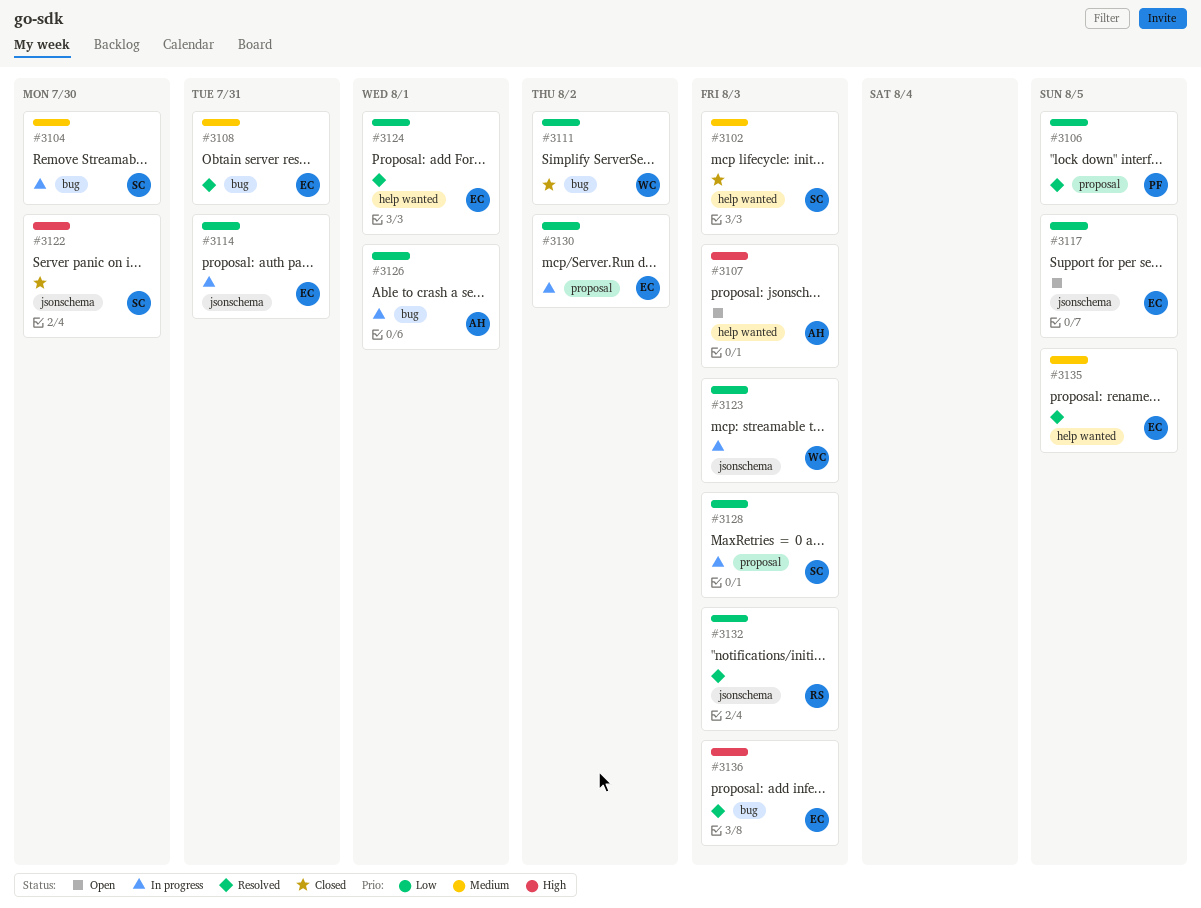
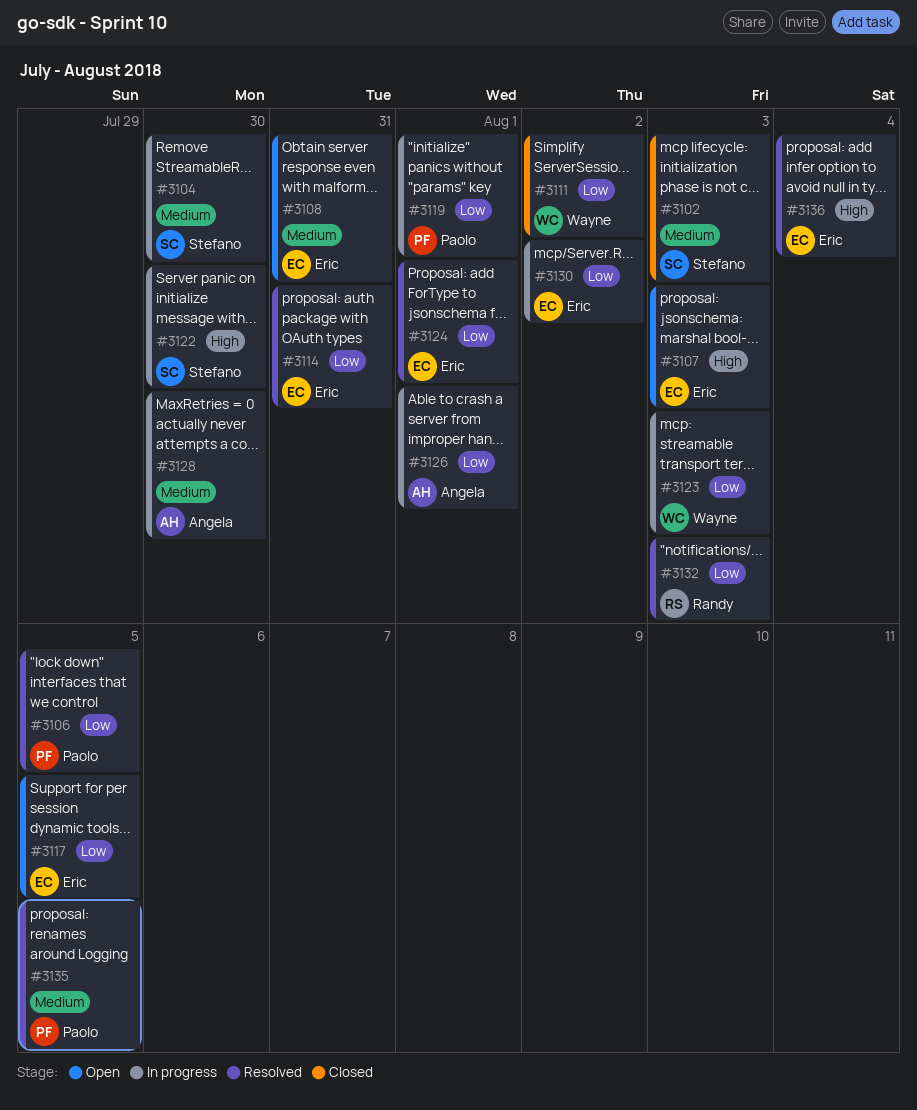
#3107, owner: Angela -> Eric
#3108, status: Resolved -> Open
#3114, status: In progress -> Resolved
#3119: none -> present
#3122, status: Closed -> In progress
#3128, owner: Stefano -> Angela
#3128, priority: Low -> Medium
#3128, due: Aug 3 -> Jul 30
#3135, owner: Eric -> Paolo
#3136, due: Aug 3 -> Aug 4

